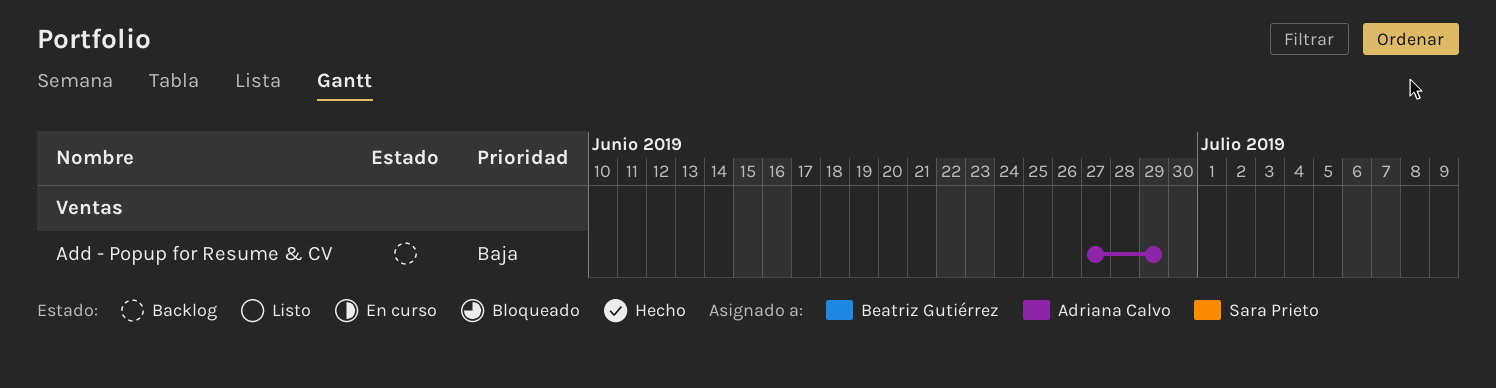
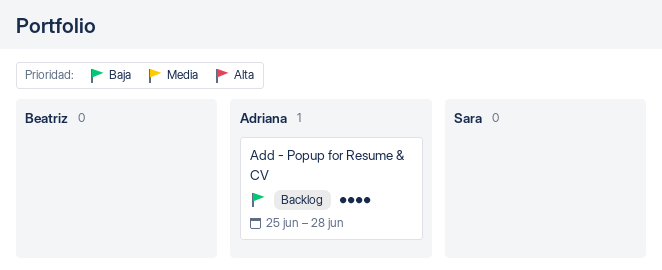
Add - Popup for Resume & CV, start: Jun 27 -> Jun 25
Add - Popup for Resume & CV, due: Jun 29 -> Jun 28

